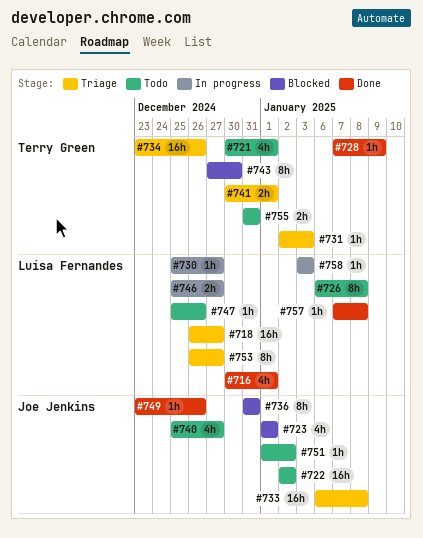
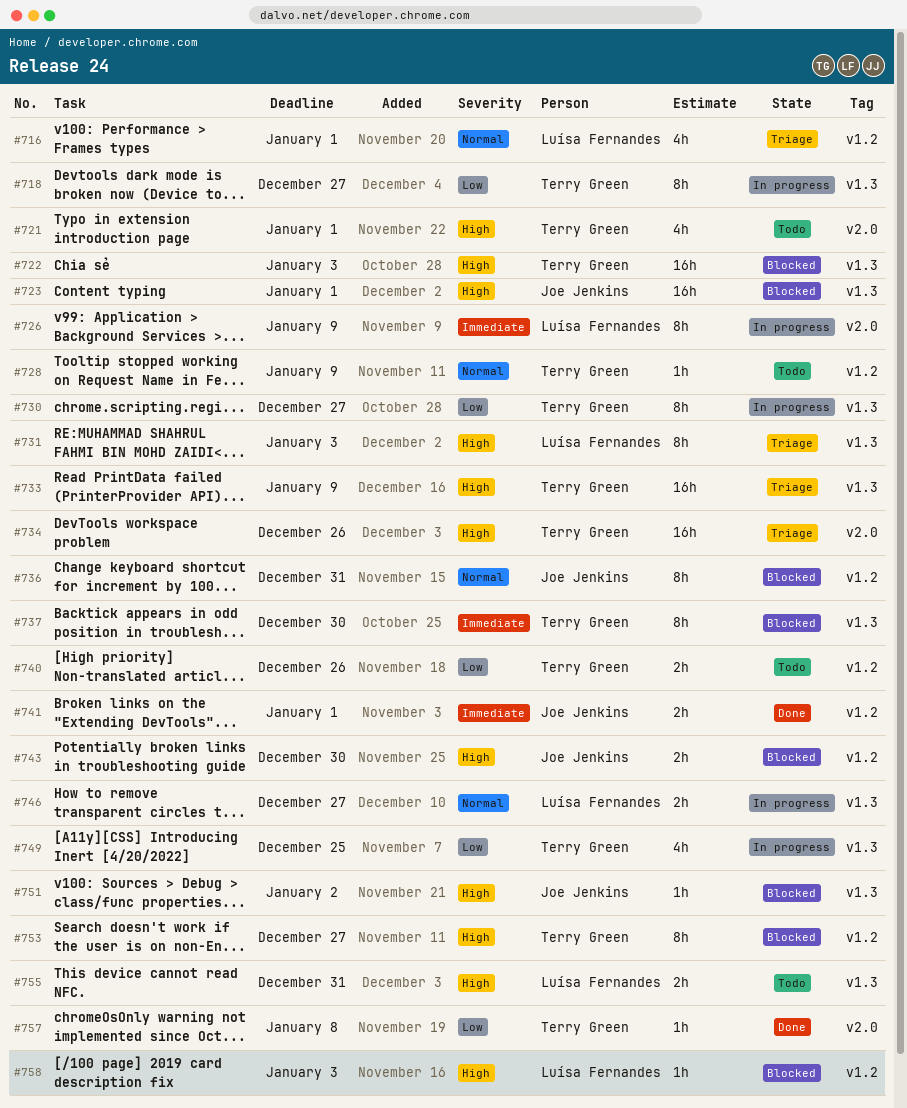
#716, status: Done -> Triage
#718, status: Triage -> In progress
#718, owner: Luísa Fernandes -> Terry Green
#718, estimate: 16h -> 8h
#722, status: Todo -> Blocked
#722, owner: Joe Jenkins -> Terry Green
#722, due: Jan 2 -> Jan 3
#723, estimate: 4h -> 16h
#726, status: Todo -> In progress
#726, due: Jan 8 -> Jan 9
#728, status: Done -> Todo
#730, owner: Luísa Fernandes -> Terry Green
#730, estimate: 1h -> 8h
#731, owner: Terry Green -> Luísa Fernandes
#731, estimate: 1h -> 8h
#733, owner: Joe Jenkins -> Terry Green
#733, due: Jan 8 -> Jan 9
#737: none -> present
#740, owner: Joe Jenkins -> Terry Green
#740, estimate: 4h -> 2h
#740, due: Dec 27 -> Dec 26
#741, status: Triage -> Done
#741, owner: Terry Green -> Joe Jenkins
#743, owner: Terry Green -> Joe Jenkins
#743, estimate: 8h -> 2h
#747: present -> none
#749, status: Done -> In progress
#749, owner: Joe Jenkins -> Terry Green
#749, estimate: 1h -> 4h
#749, due: Dec 26 -> Dec 25
#751, status: Todo -> Blocked
#753, status: Triage -> Blocked
#753, owner: Luísa Fernandes -> Terry Green
#755, owner: Terry Green -> Luísa Fernandes
#757, owner: Luísa Fernandes -> Terry Green
#758, status: In progress -> Blocked

